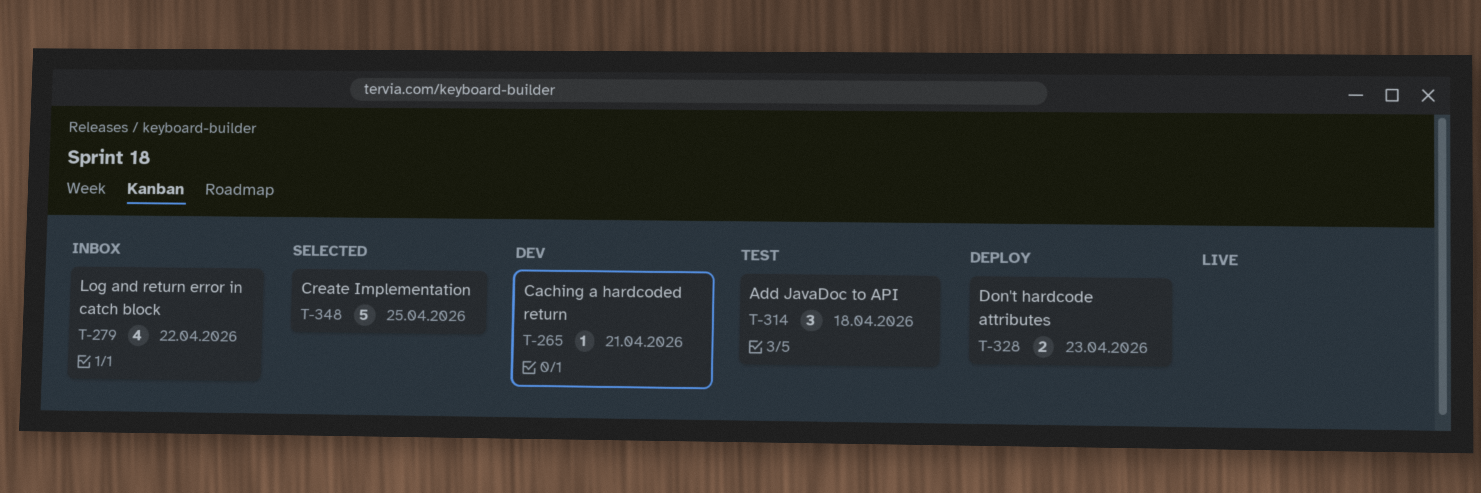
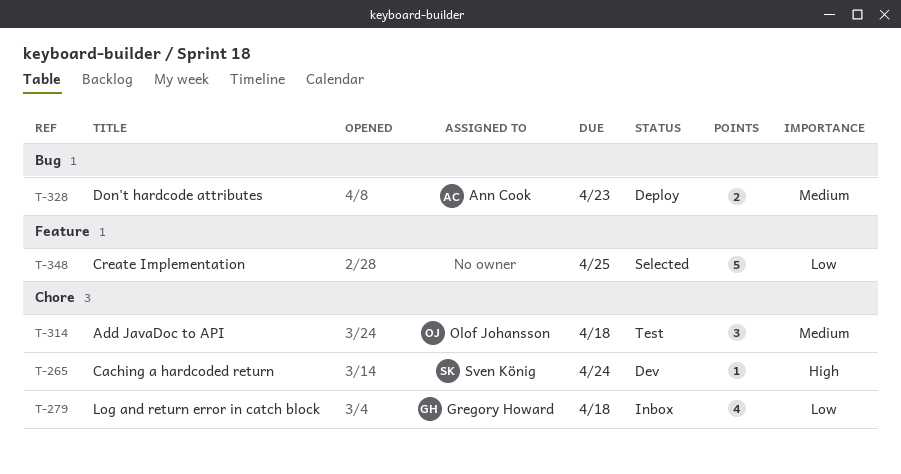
T-265, due: Apr 21 -> Apr 24
T-279, due: Apr 22 -> Apr 18

